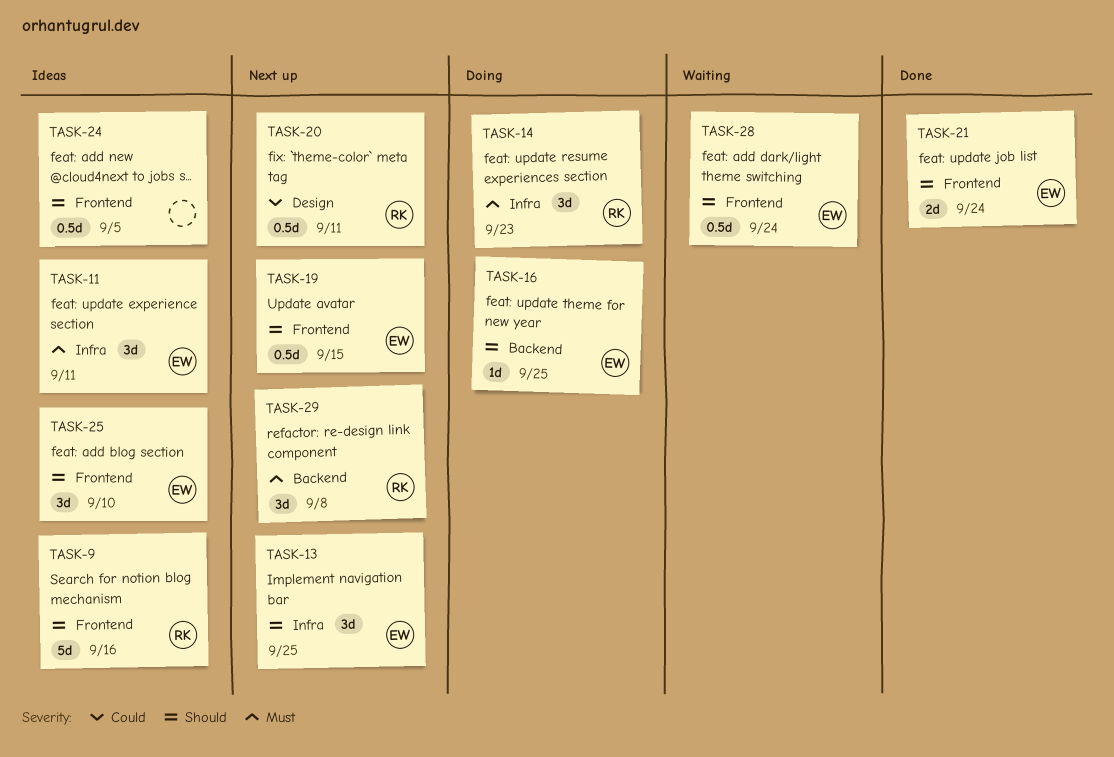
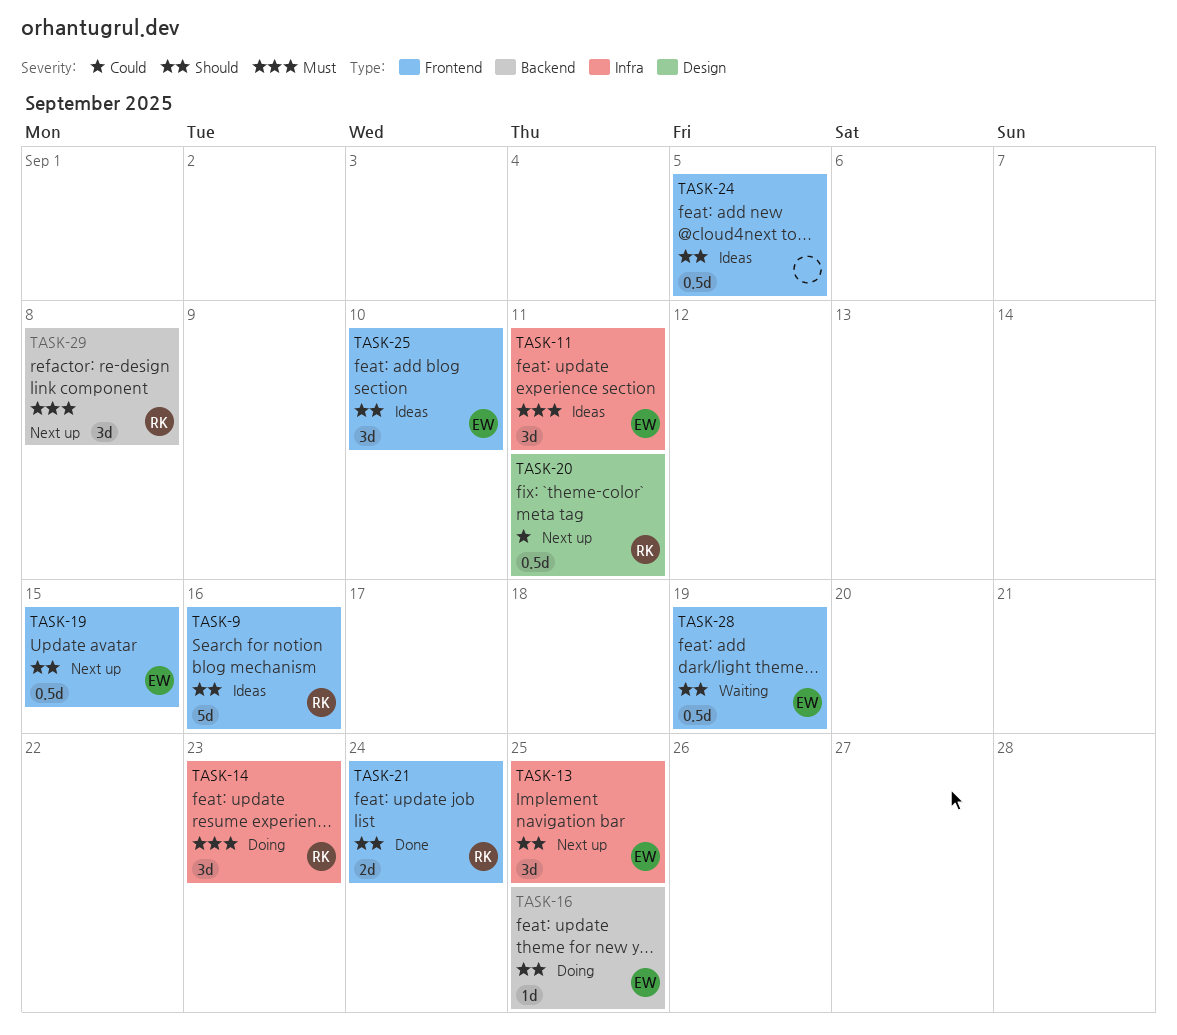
TASK-21, owner: EW -> RK
TASK-28, due: Sep 24 -> Sep 19

